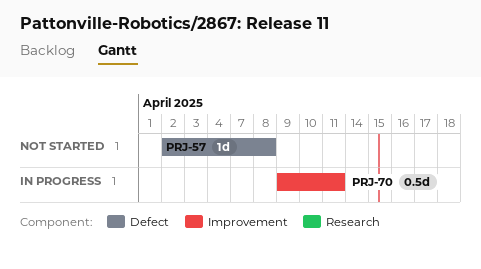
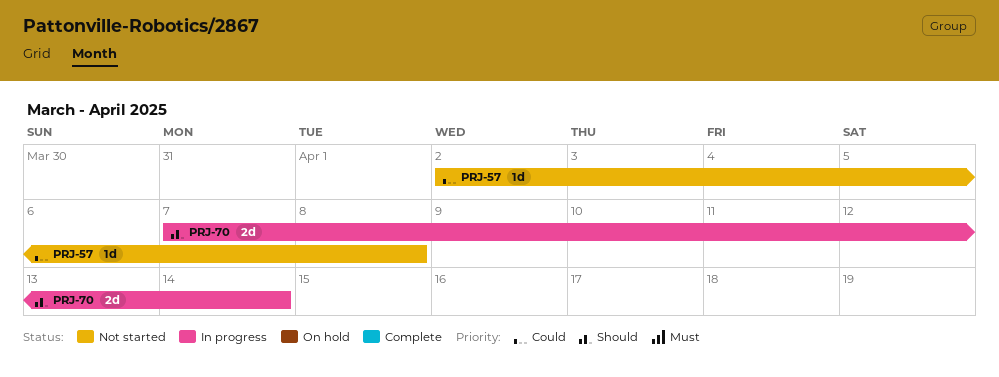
PRJ-70, estimate: 0.5d -> 2d
PRJ-70, start: Apr 9 -> Apr 7
PRJ-70, due: Apr 11 -> Apr 14

